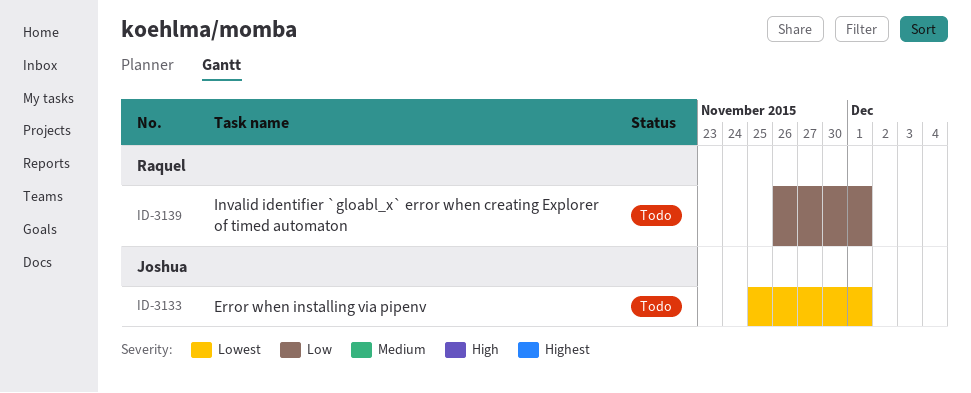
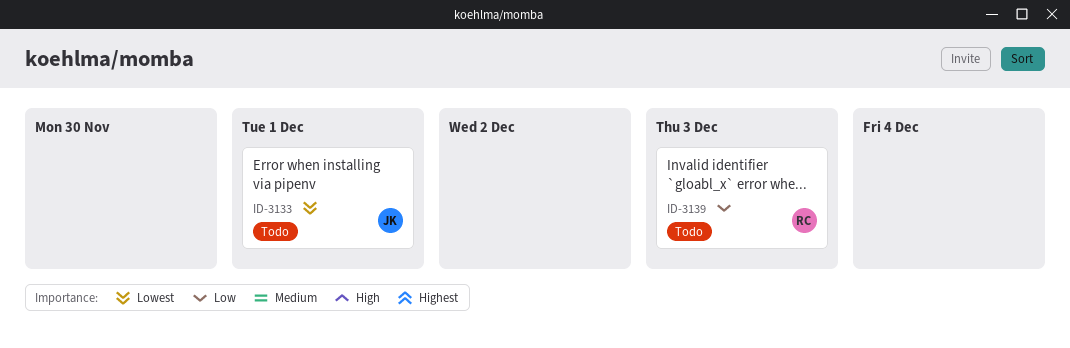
ID-3139, due: Dec 1 -> Dec 3

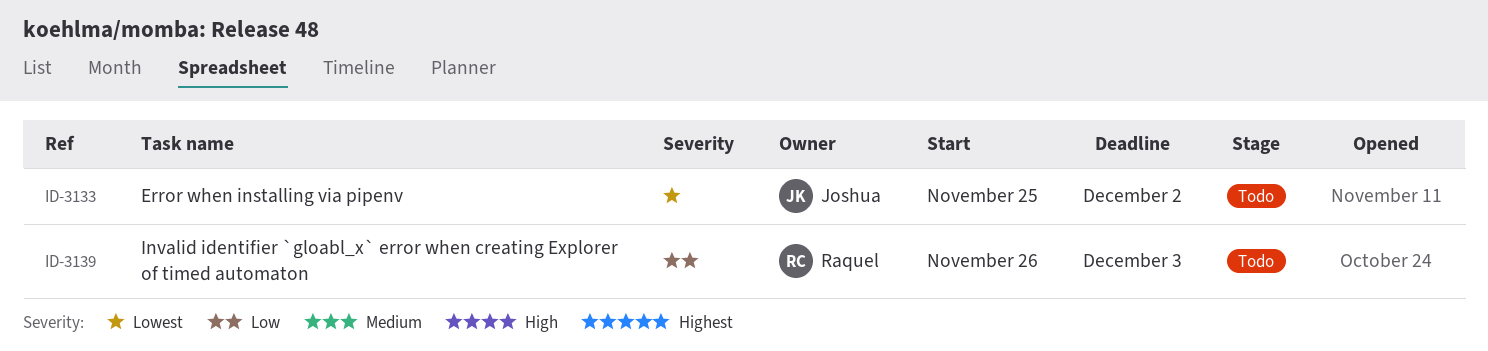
ID-3133, due: Dec 1 -> Dec 2

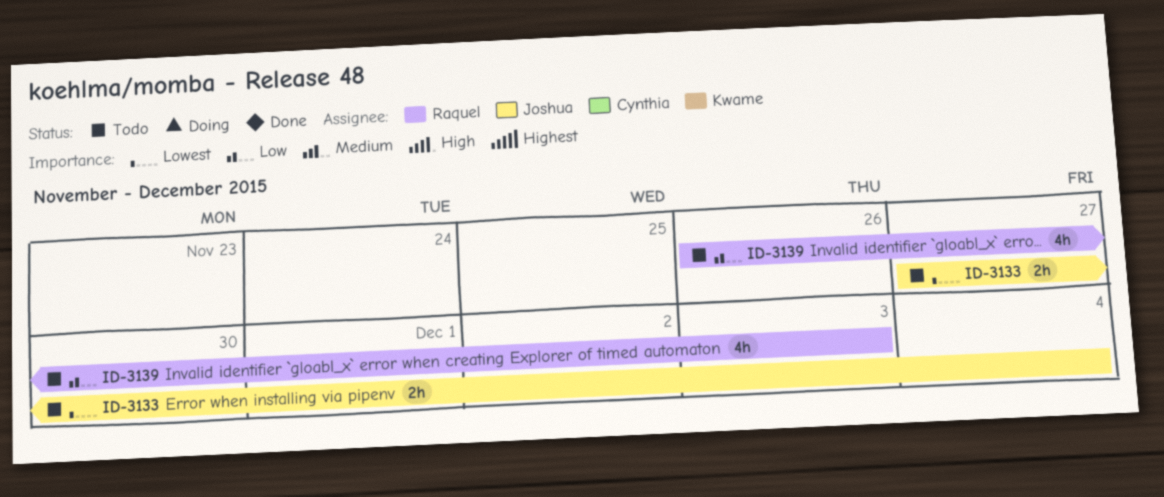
ID-3133, start: Nov 25 -> Nov 27
ID-3133, due: Dec 2 -> Dec 4

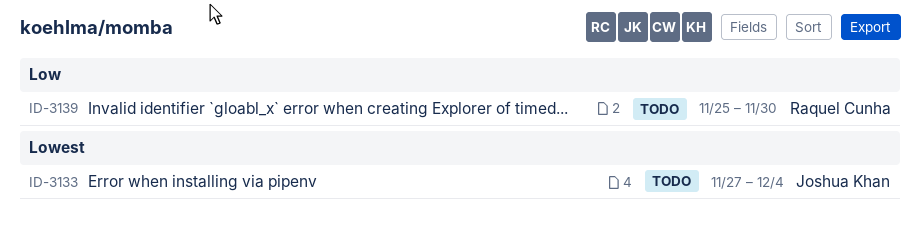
ID-3139, start: Nov 26 -> Nov 25
ID-3139, due: Dec 3 -> Nov 30

